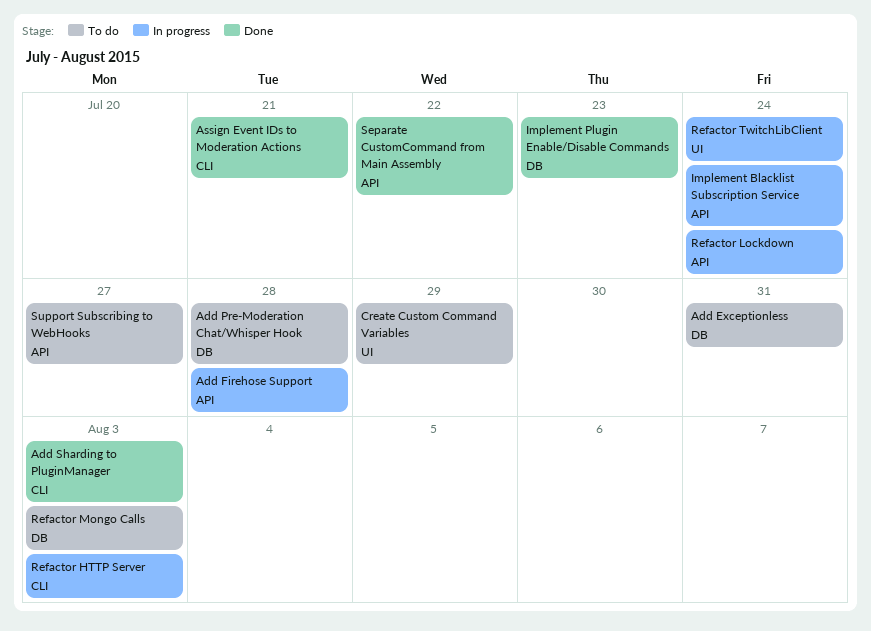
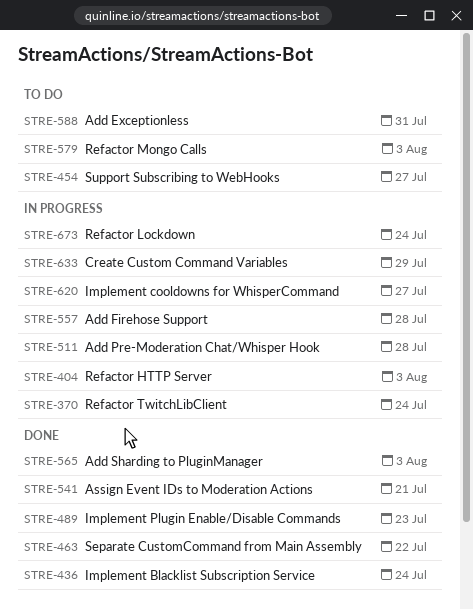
Add Pre-Moderation Chat/Whisper Hook, status: To do -> In progress
Create Custom Command Variables, status: To do -> In progress
Implement Blacklist Subscription Service, status: In progress -> Done
Implement cooldowns for WhisperCommand: none -> present

